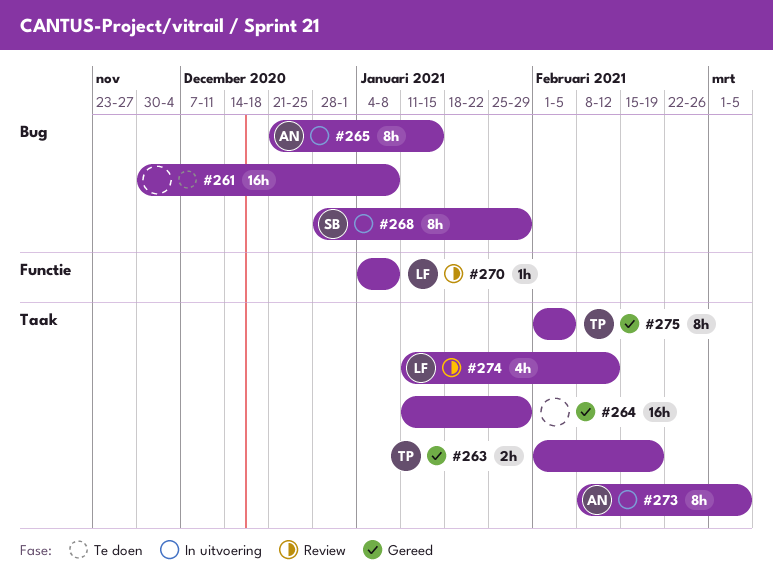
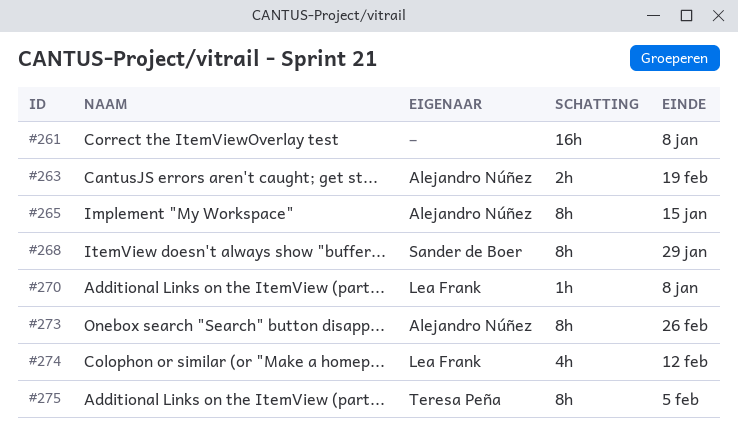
#263, owner: Teresa Peña -> Alejandro Núñez
#264: present -> none
#273, due: Mar 5 -> Feb 26

